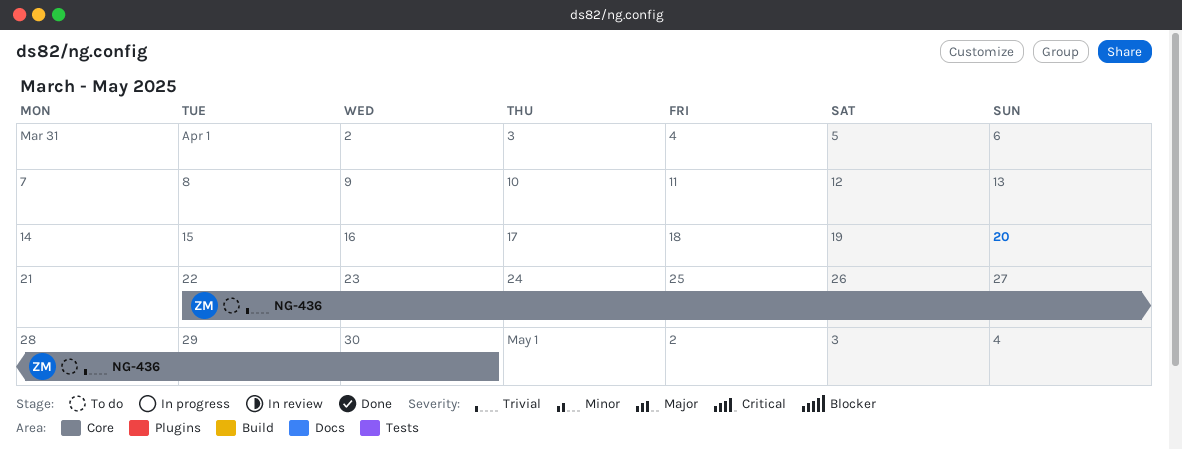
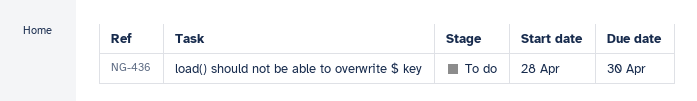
NG-436, start: Apr 22 -> Apr 28

